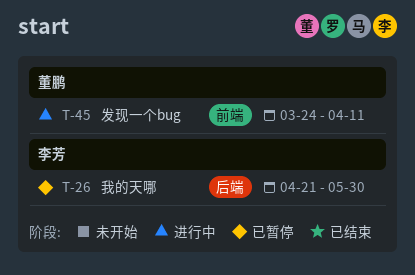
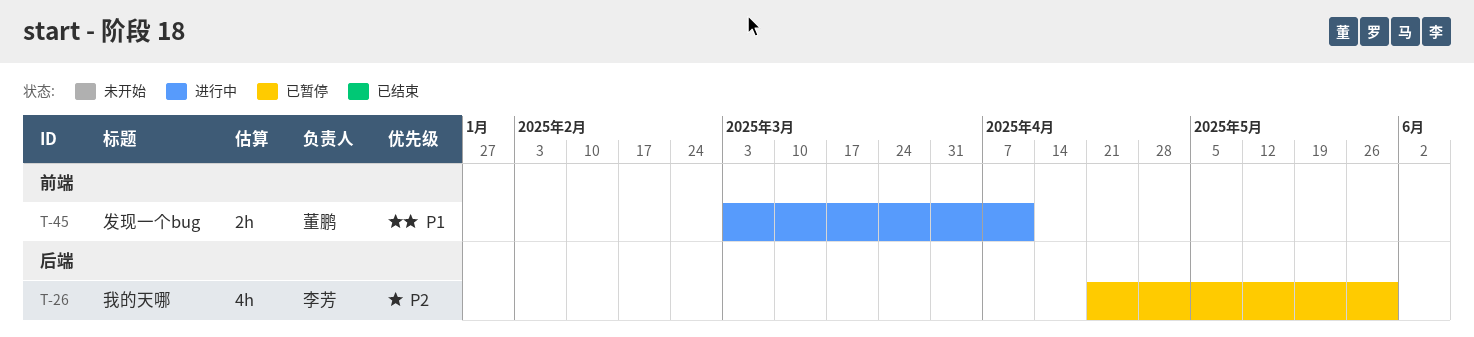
T-45, start: Mar 24 -> Mar 3

